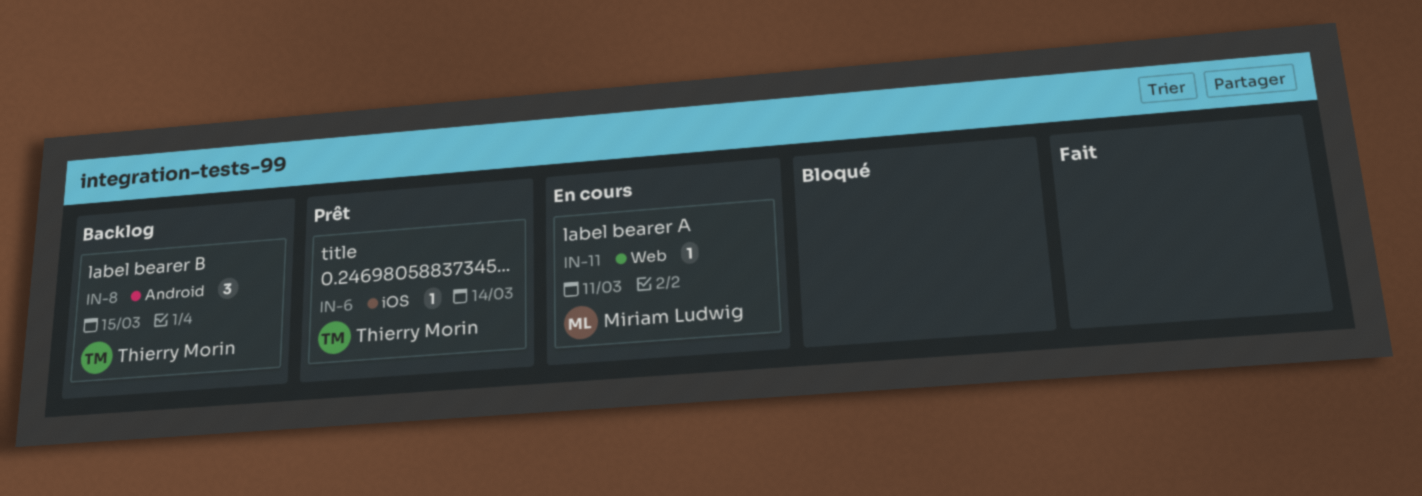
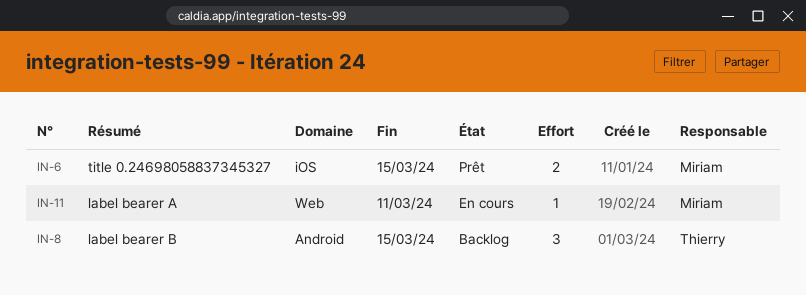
IN-6, owner: Thierry Morin -> Miriam Ludwig
IN-6, estimate: 1 -> 2
IN-6, due: Mar 14 -> Mar 15

